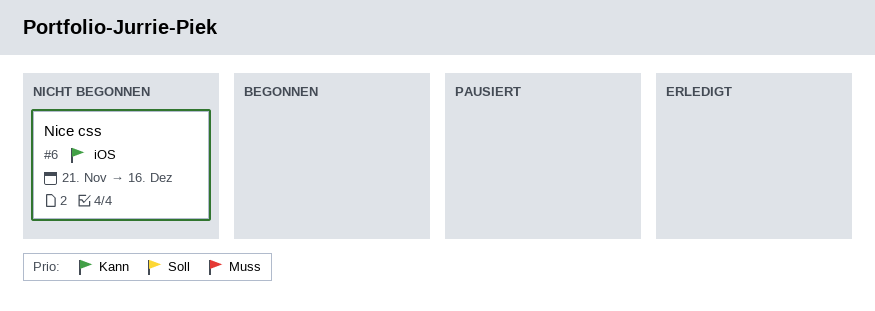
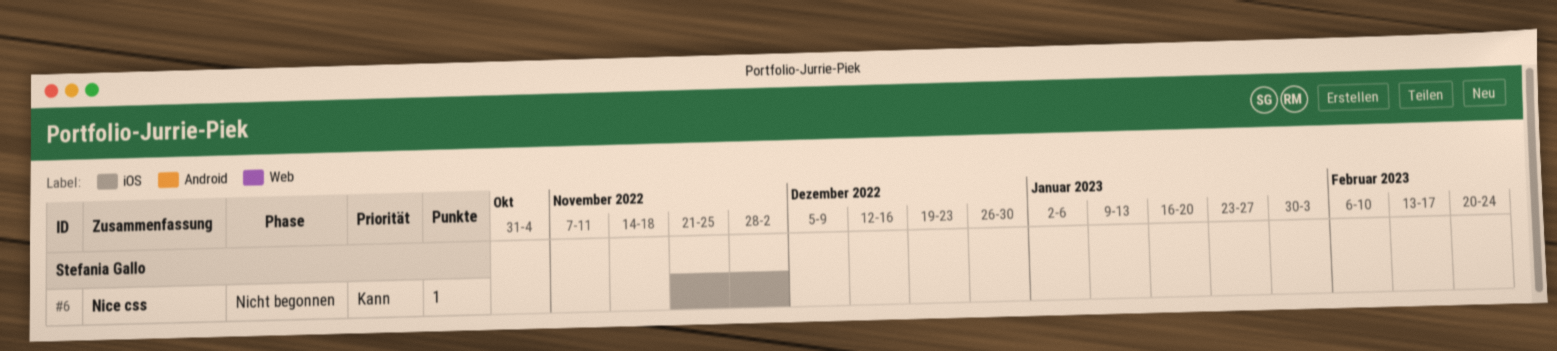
#6, due: Dec 16 -> Dec 2

